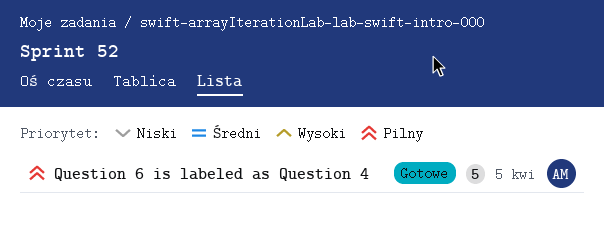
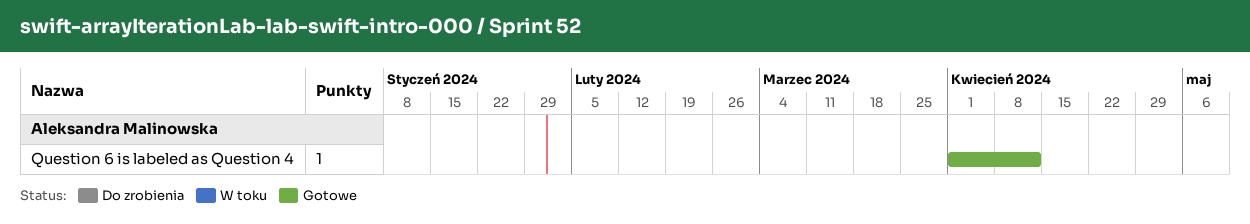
Question 6 is labeled as Question 4, estimate: 5 -> 1
Question 6 is labeled as Question 4, due: Apr 5 -> Apr 12

